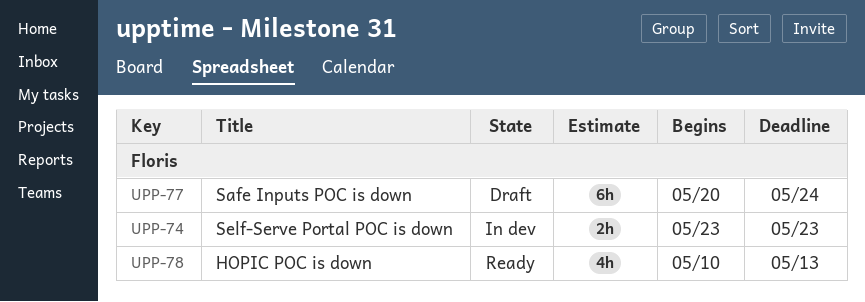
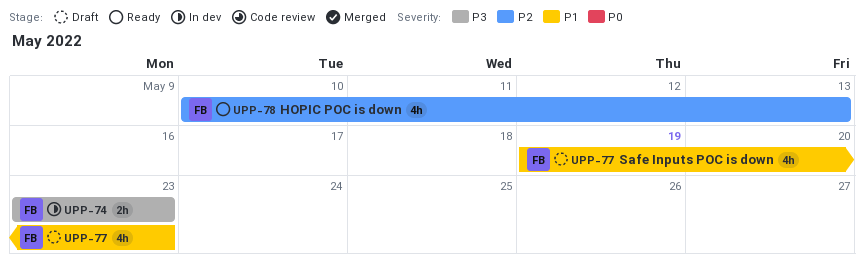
UPP-77, estimate: 6h -> 4h
UPP-77, start: May 20 -> May 19
UPP-77, due: May 24 -> May 23

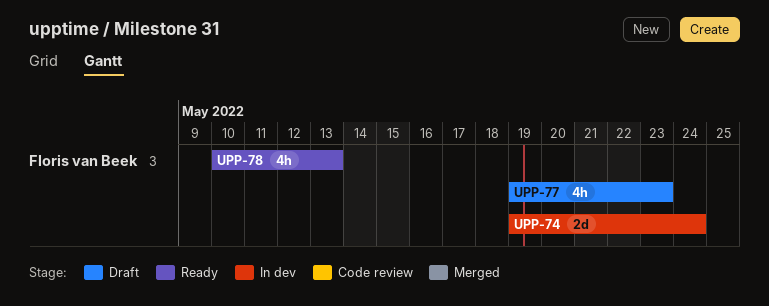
UPP-74, estimate: 2h -> 2d
UPP-74, start: May 23 -> May 19
UPP-74, due: May 23 -> May 24

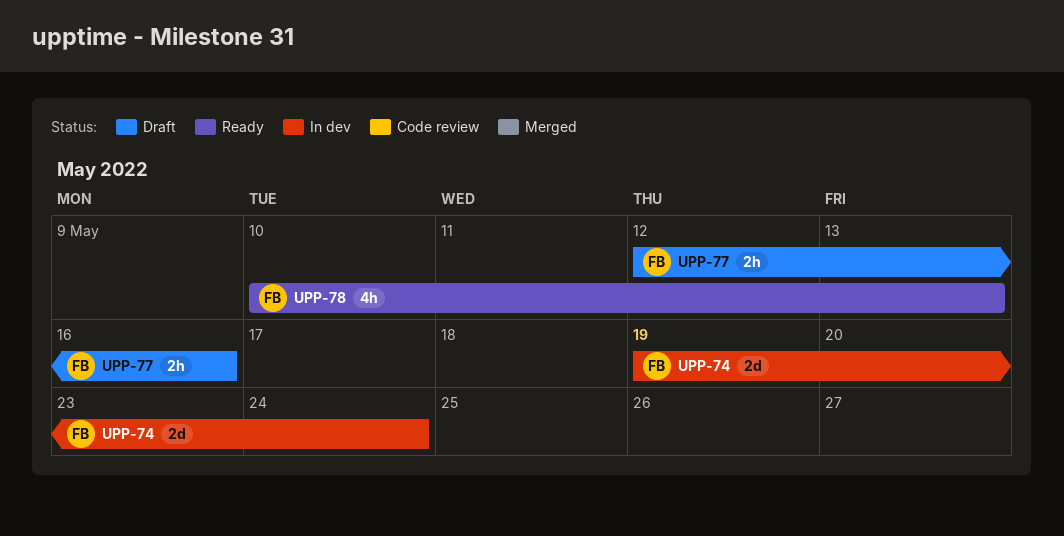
UPP-77, estimate: 4h -> 2h
UPP-77, start: May 19 -> May 12
UPP-77, due: May 23 -> May 16

